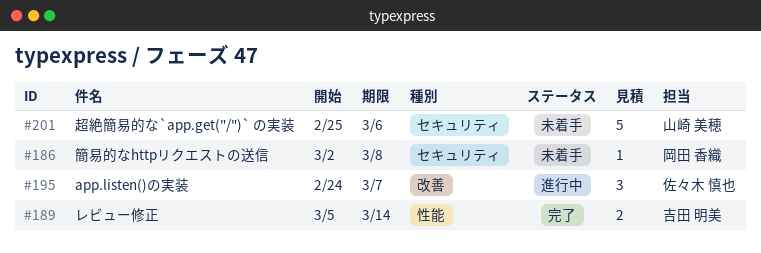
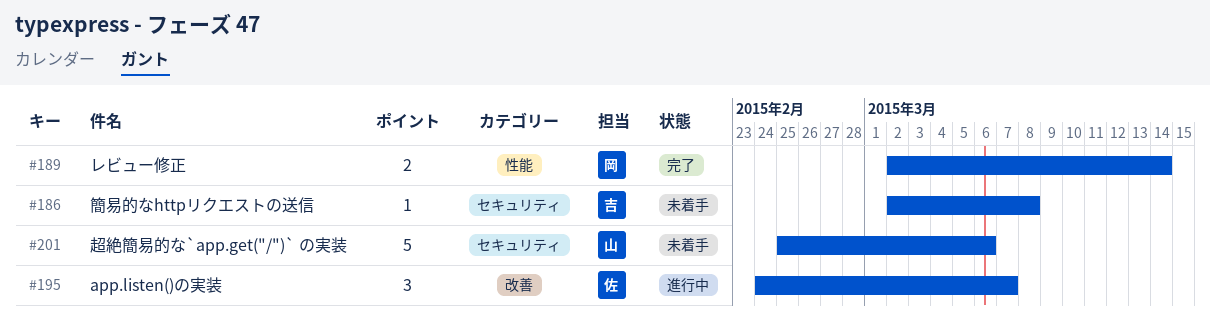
#186, owner: 岡田 香織 -> 吉田 明美
#189, owner: 吉田 明美 -> 岡田 香織
#189, start: Mar 5 -> Mar 2

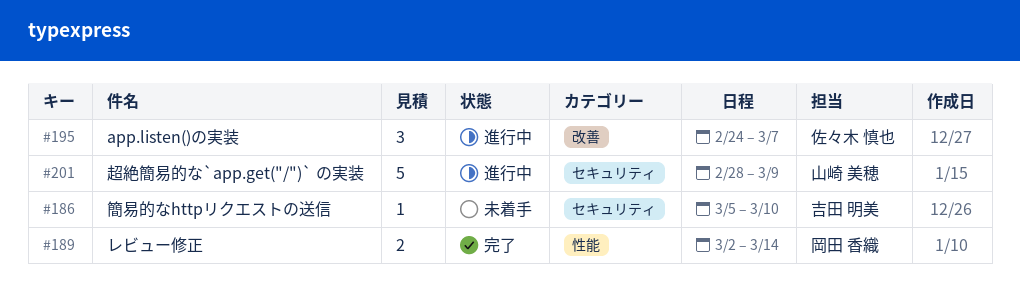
#186, start: Mar 2 -> Mar 5
#186, due: Mar 8 -> Mar 10
#201, status: 未着手 -> 進行中
#201, start: Feb 25 -> Feb 28
#201, due: Mar 6 -> Mar 9

